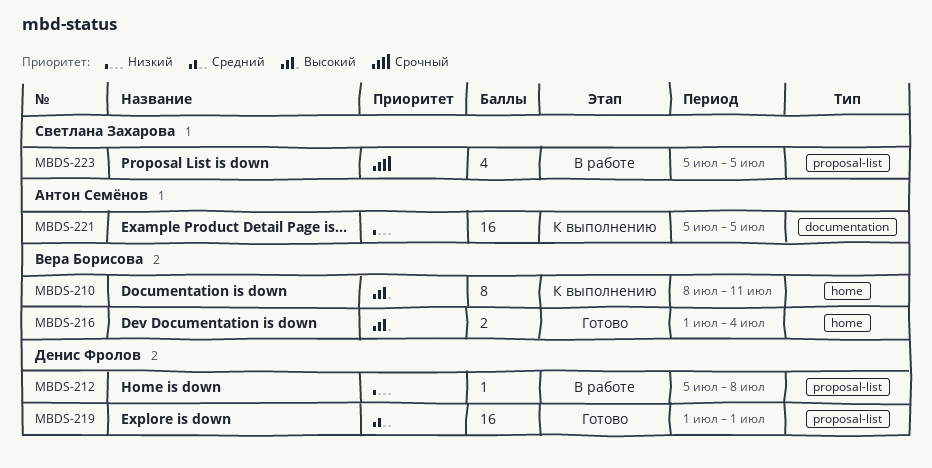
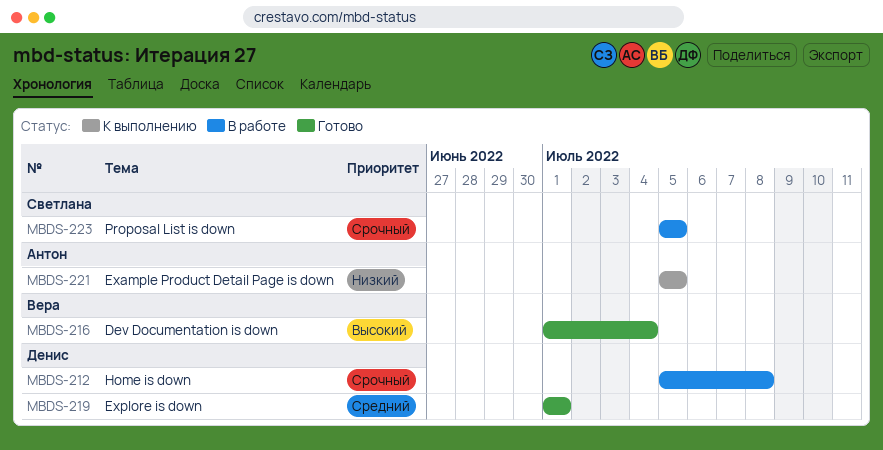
MBDS-210: present -> none
MBDS-212, priority: Низкий -> Срочный

